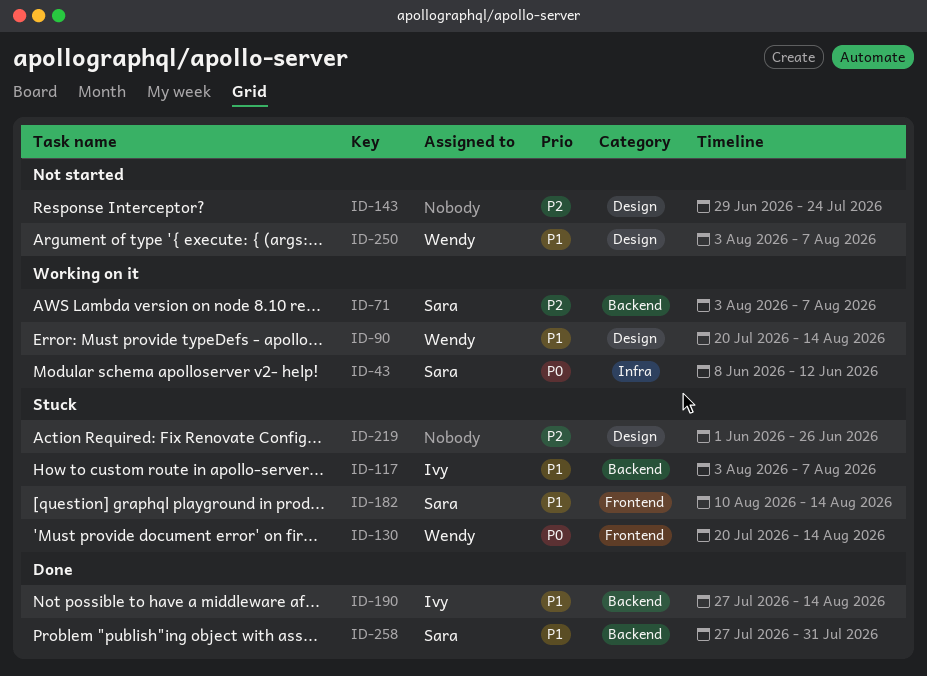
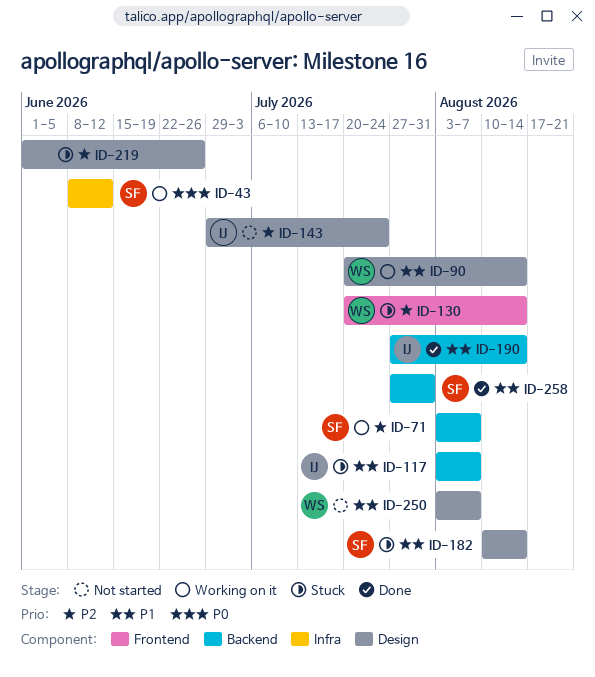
ID-130, priority: P0 -> P2
ID-143, owner: none -> Ivy
ID-182, label: Frontend -> Design

